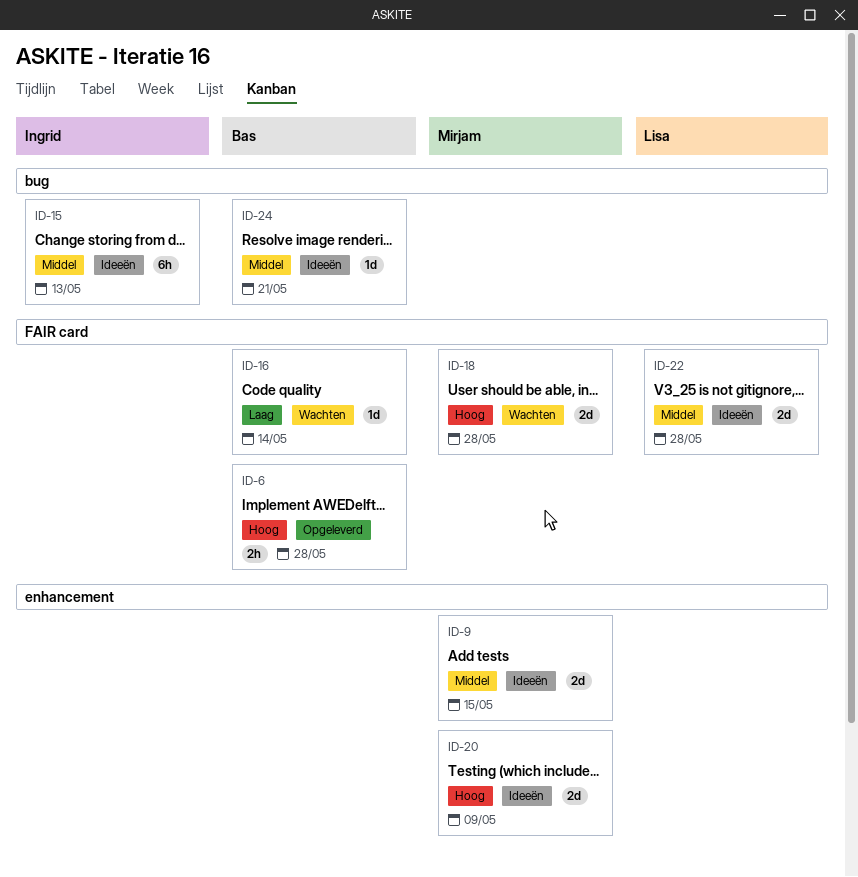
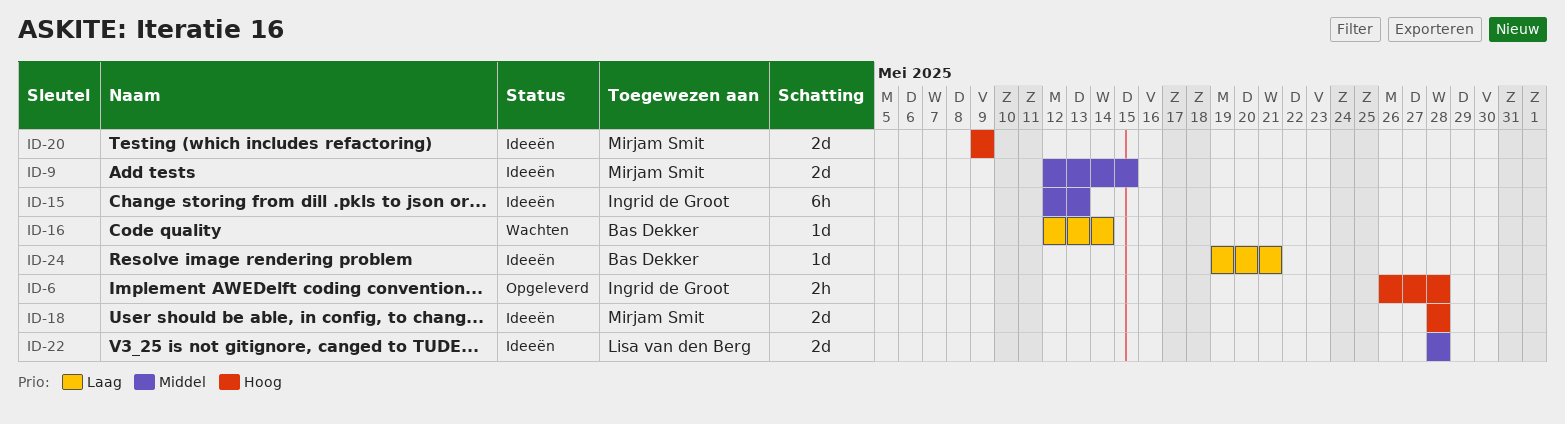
ID-6, owner: Bas Dekker -> Ingrid de Groot
ID-18, status: Wachten -> Ideeën
ID-24, priority: Middel -> Laag

